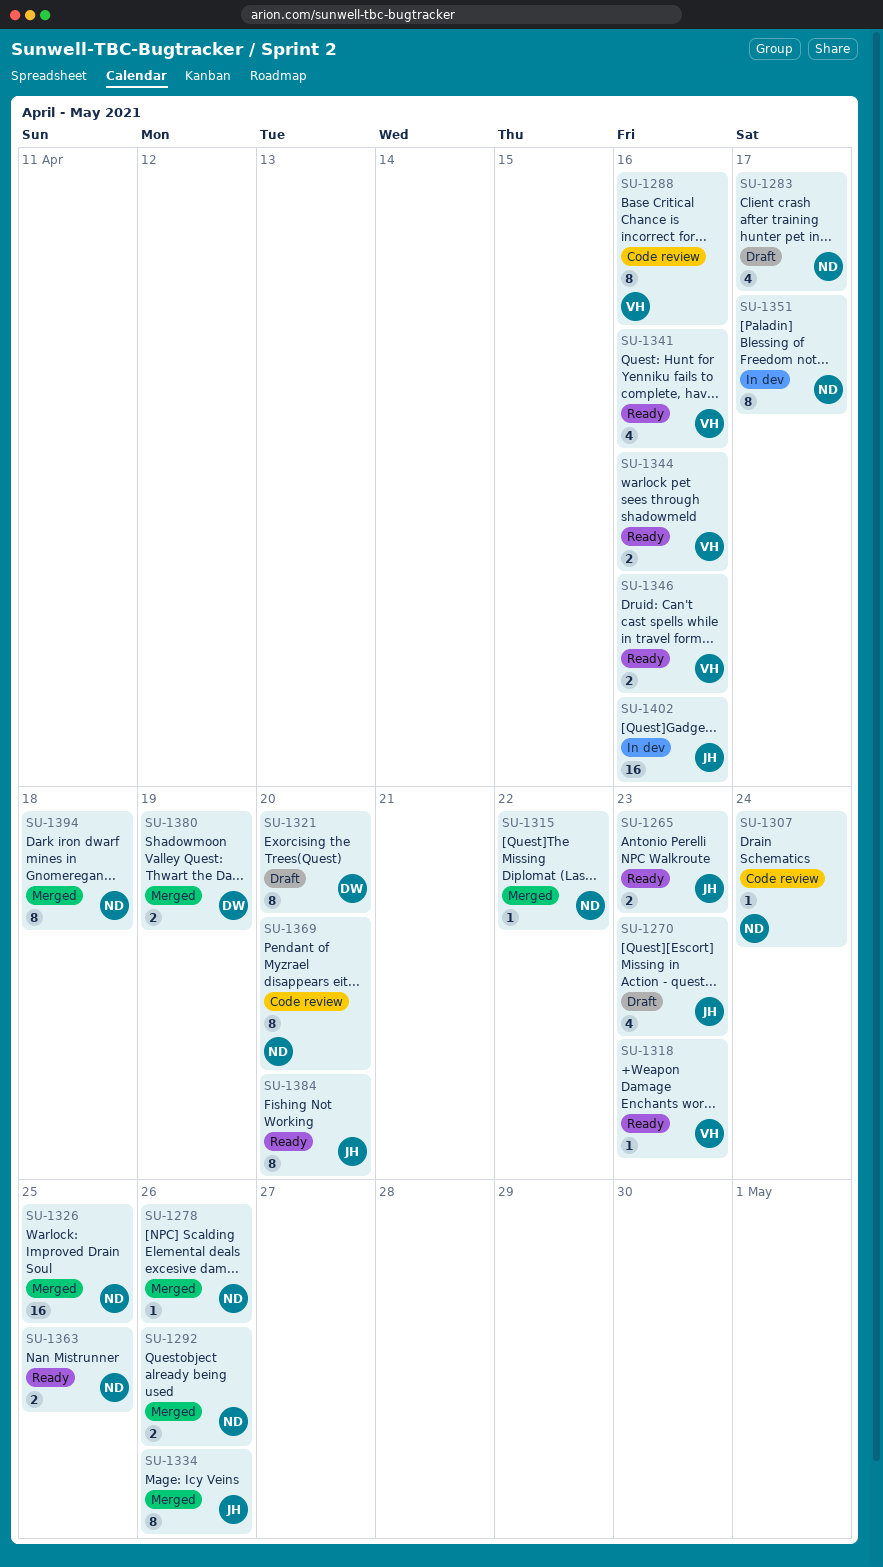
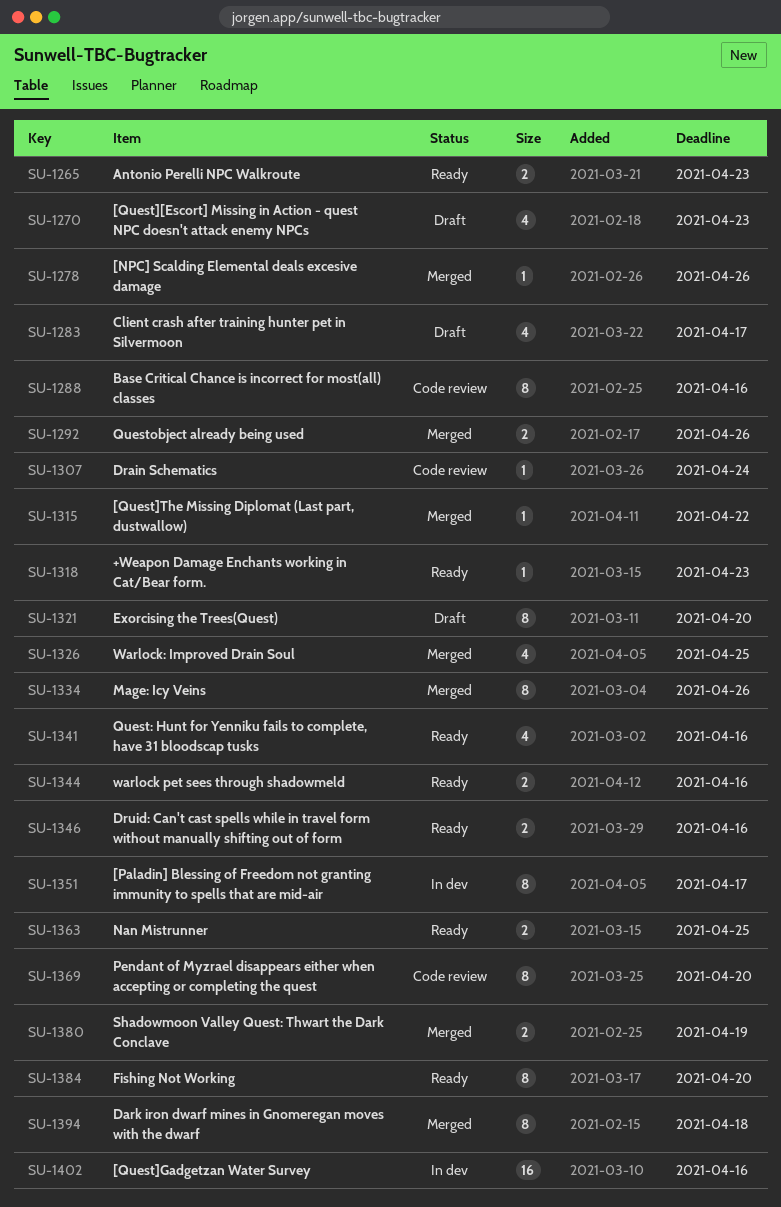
SU-1326, estimate: 16 -> 4

